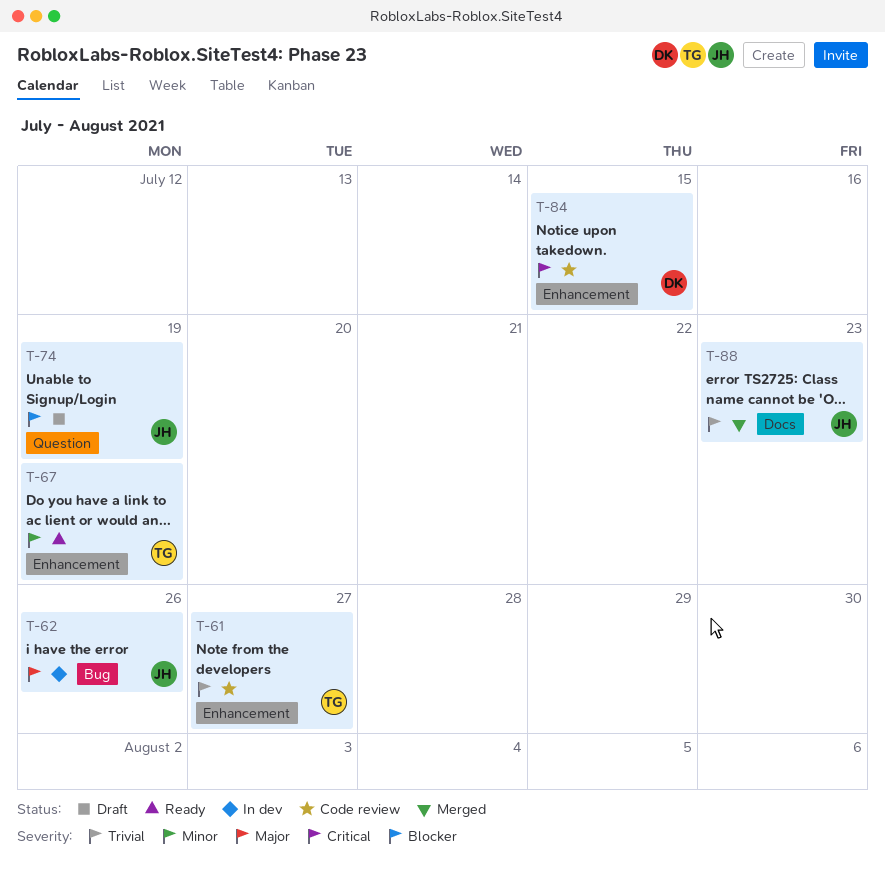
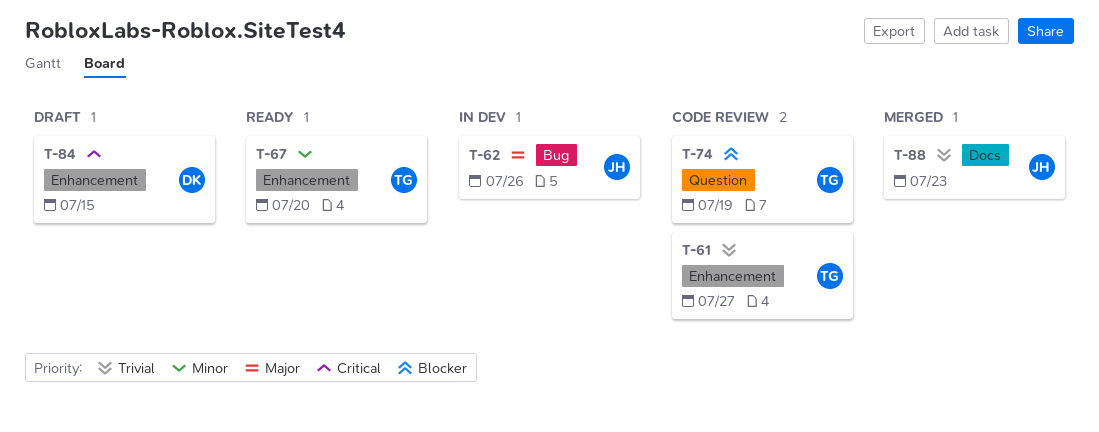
T-67, due: Jul 19 -> Jul 20
T-74, status: Draft -> Code review
T-74, owner: JH -> TG
T-84, status: Code review -> Draft

